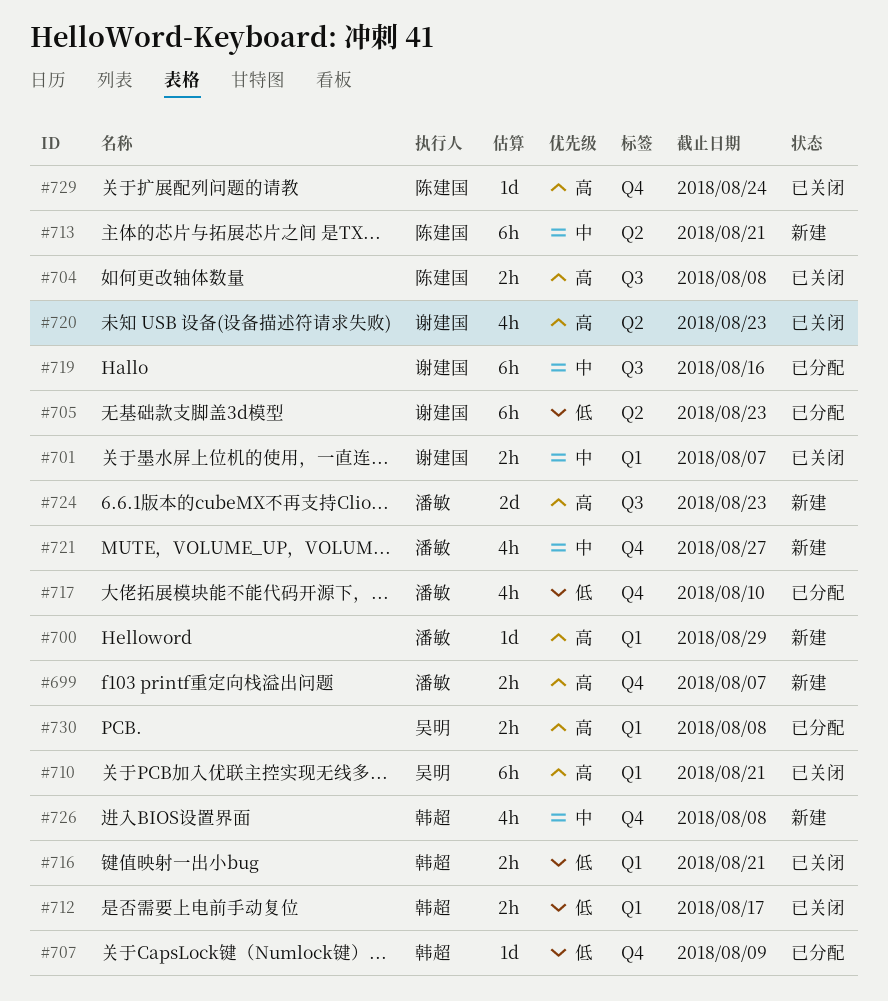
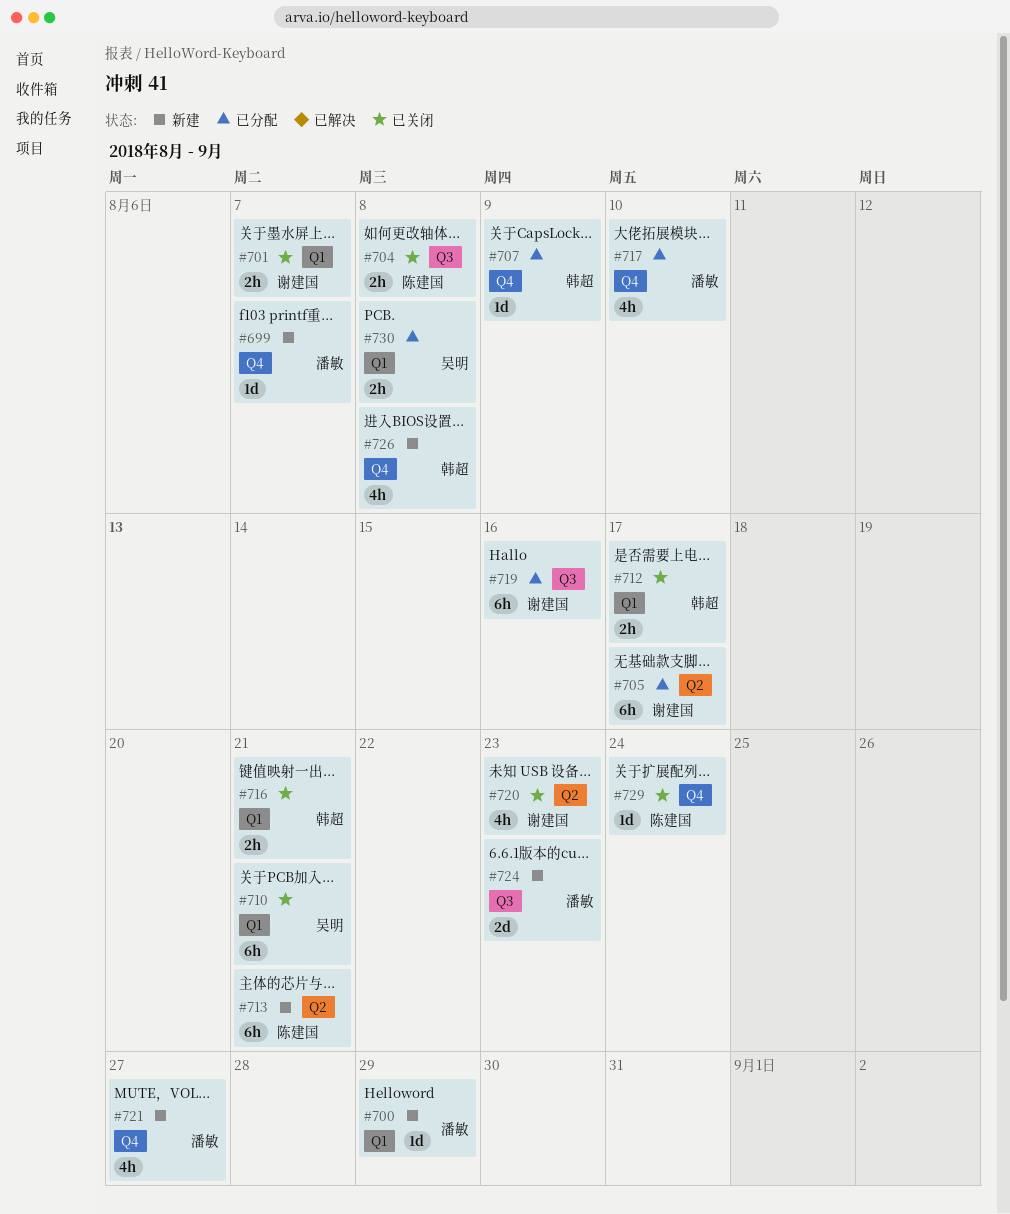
#699, estimate: 2h -> 1d
#705, due: Aug 23 -> Aug 17

